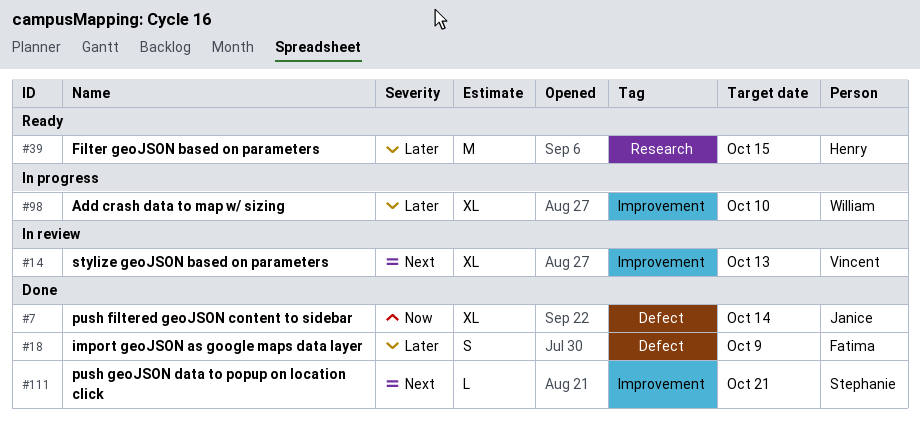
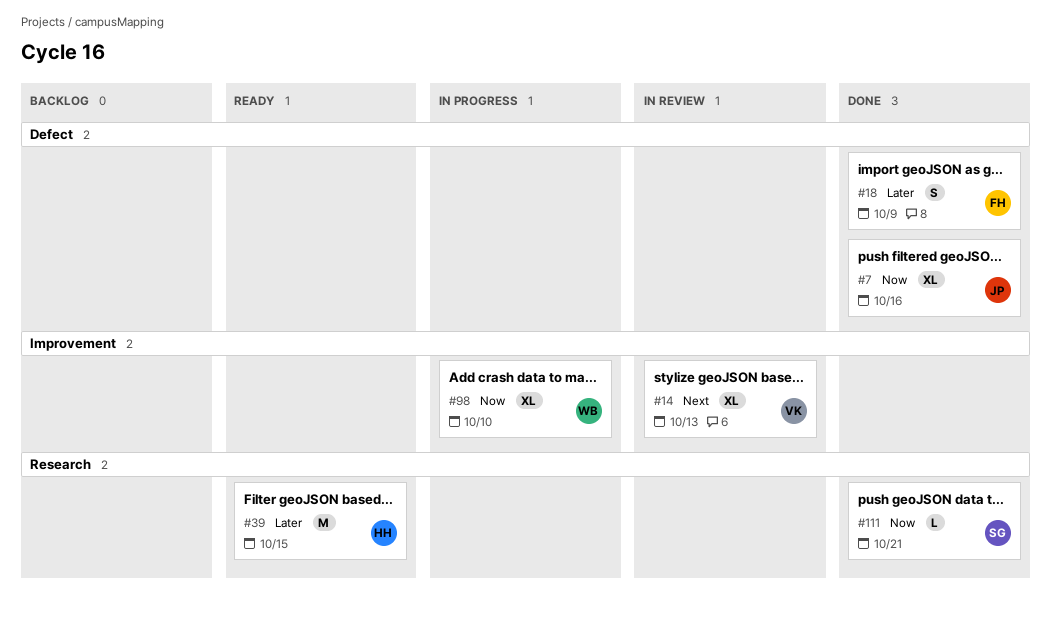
#7, due: Oct 14 -> Oct 16
#98, priority: Later -> Now
#111, priority: Next -> Now
#111, label: Improvement -> Research

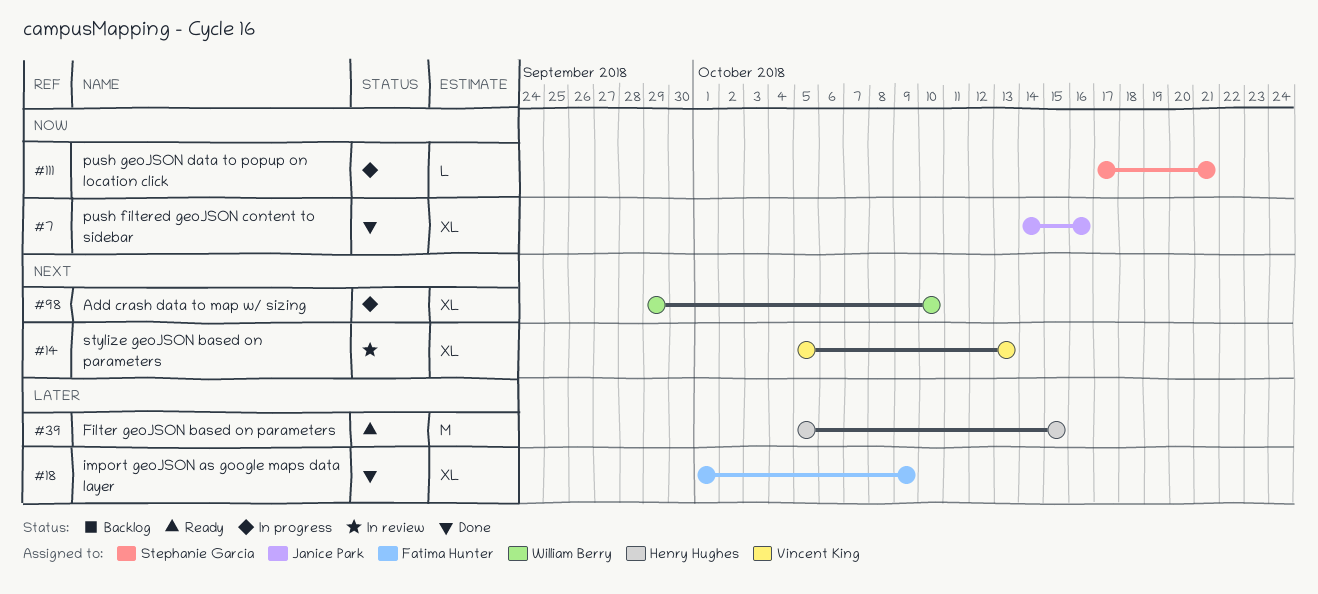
#18, estimate: S -> XL
#98, priority: Now -> Next
#111, status: Done -> In progress

